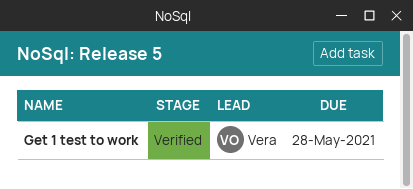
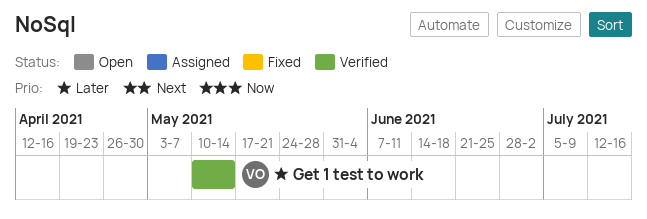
Get 1 test to work, due: May 28 -> May 14

